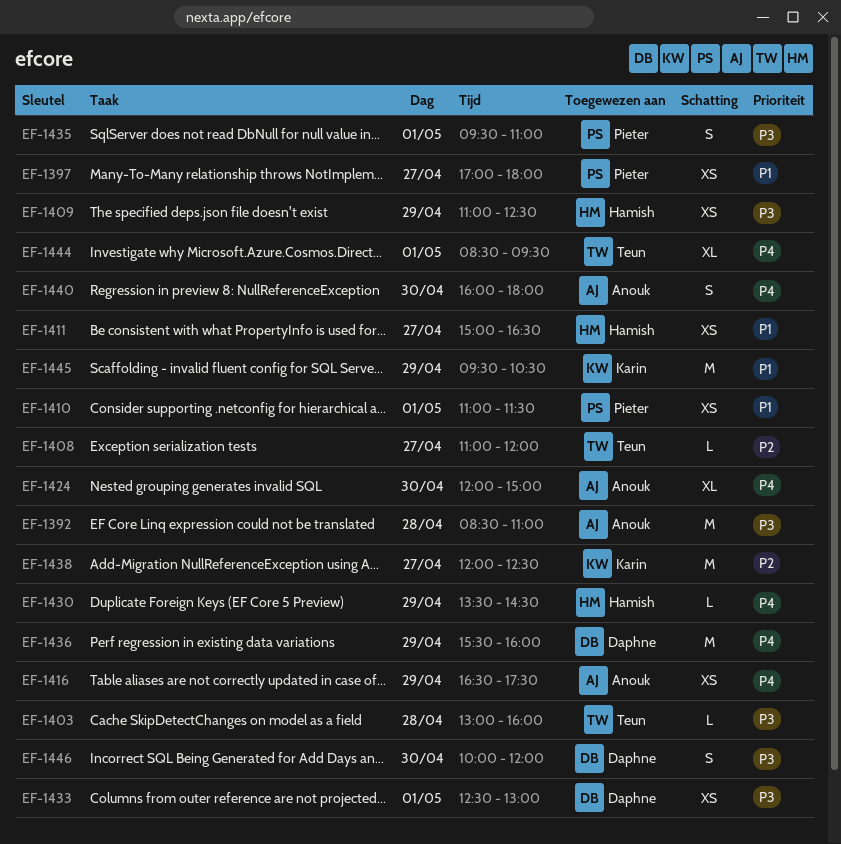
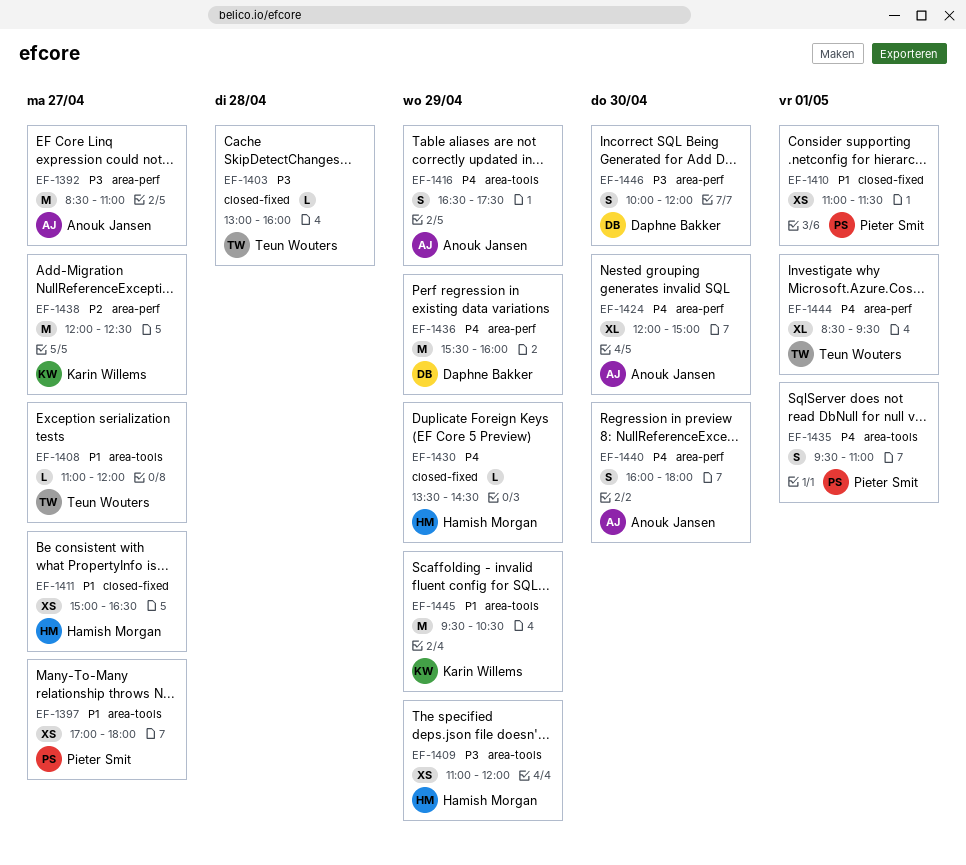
EF-1392, day: Apr 28 -> Apr 27
EF-1408, priority: P2 -> P1
EF-1409, ends: 12:30 -> 12:00
EF-1416, estimate: XS -> S
EF-1433: present -> none
EF-1435, priority: P3 -> P4

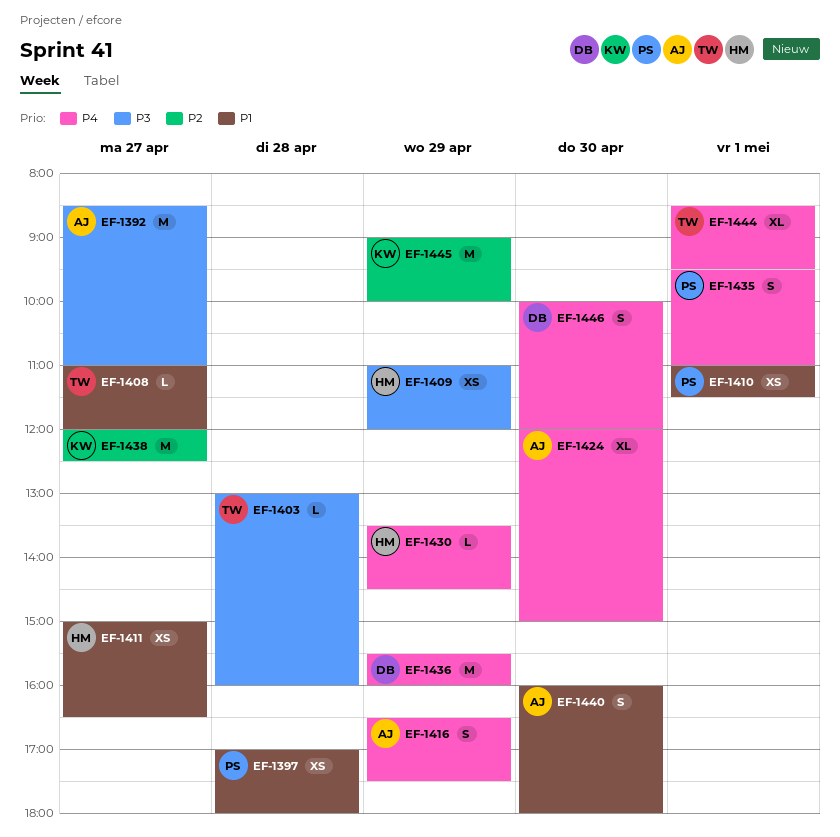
EF-1397, day: Apr 27 -> Apr 28
EF-1440, priority: P4 -> P1
EF-1445, priority: P1 -> P2
EF-1445, begins: 09:30 -> 09:00
EF-1445, ends: 10:30 -> 10:00
EF-1446, priority: P3 -> P4

